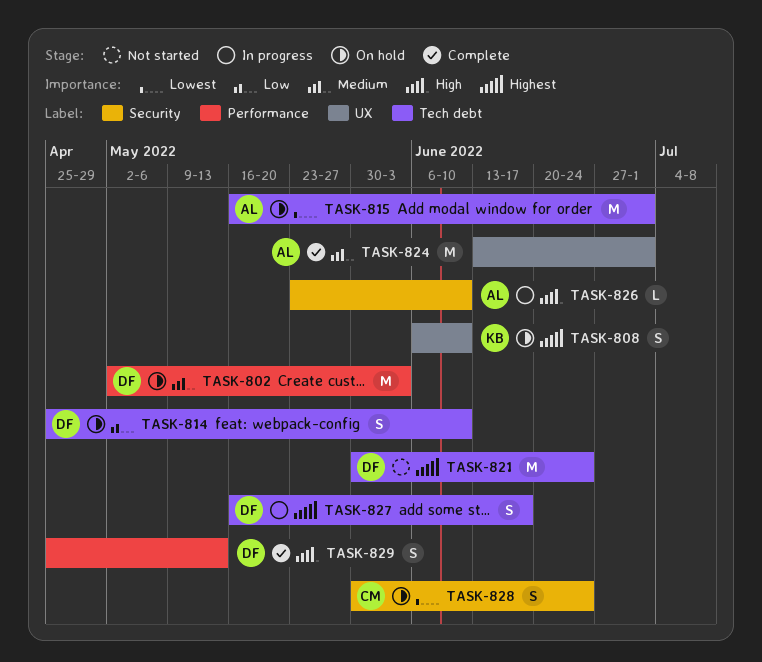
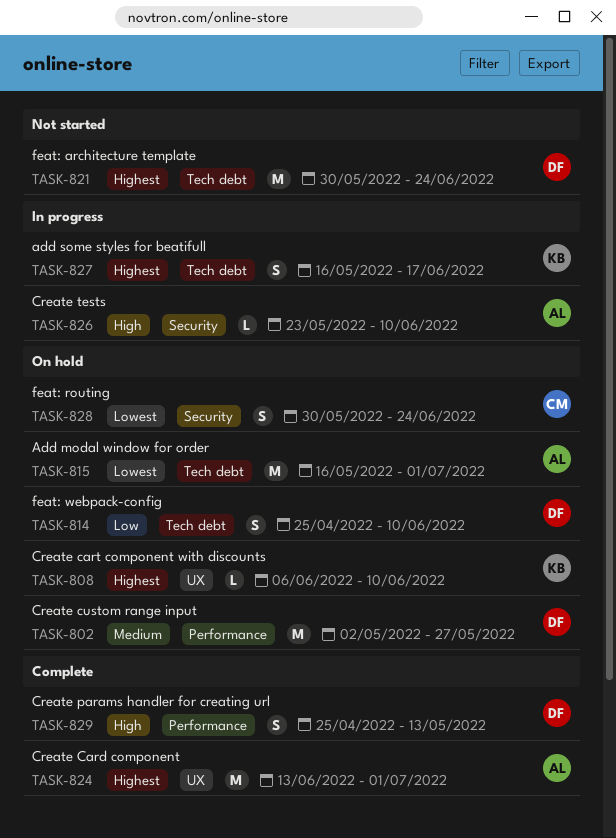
TASK-802, due: Jun 3 -> May 27
TASK-808, estimate: S -> L
TASK-824, priority: Medium -> Highest
TASK-827, owner: DF -> KB

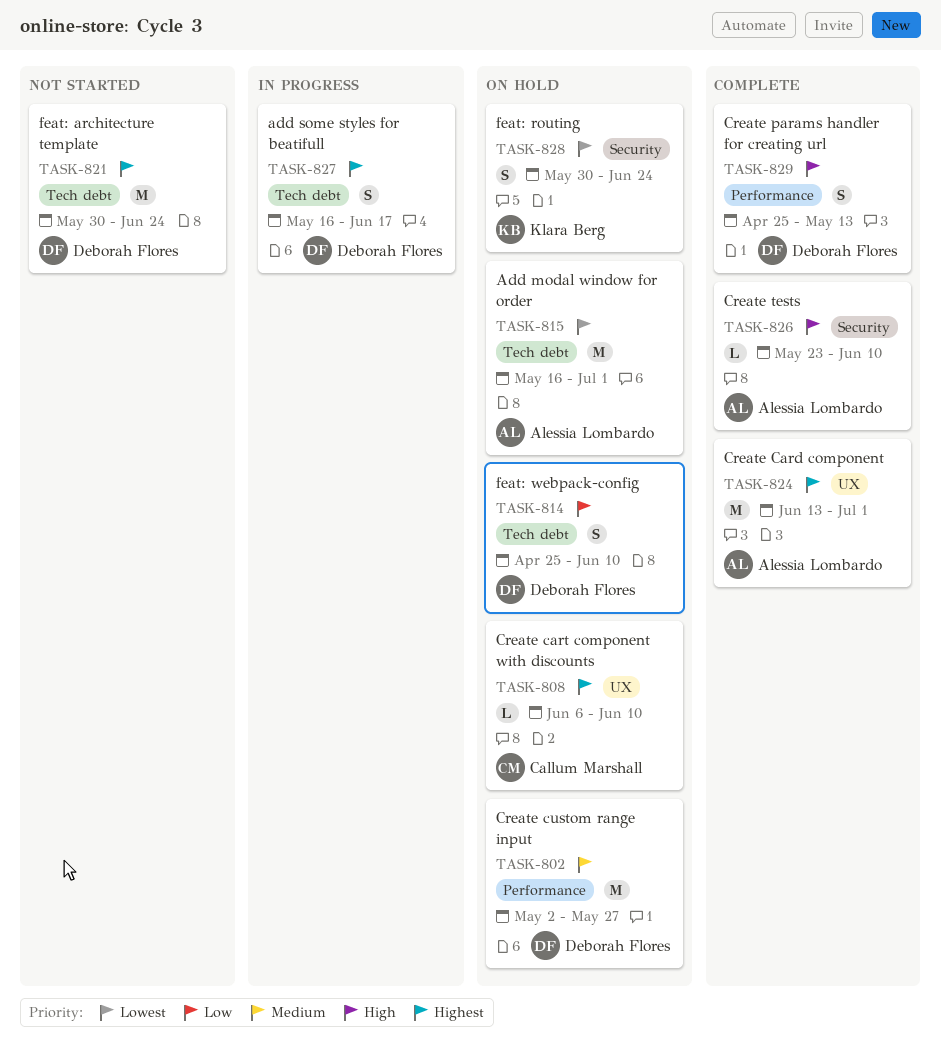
TASK-808, owner: Klara Berg -> Callum Marshall
TASK-826, status: In progress -> Complete
TASK-827, owner: Klara Berg -> Deborah Flores
TASK-828, owner: Callum Marshall -> Klara Berg

